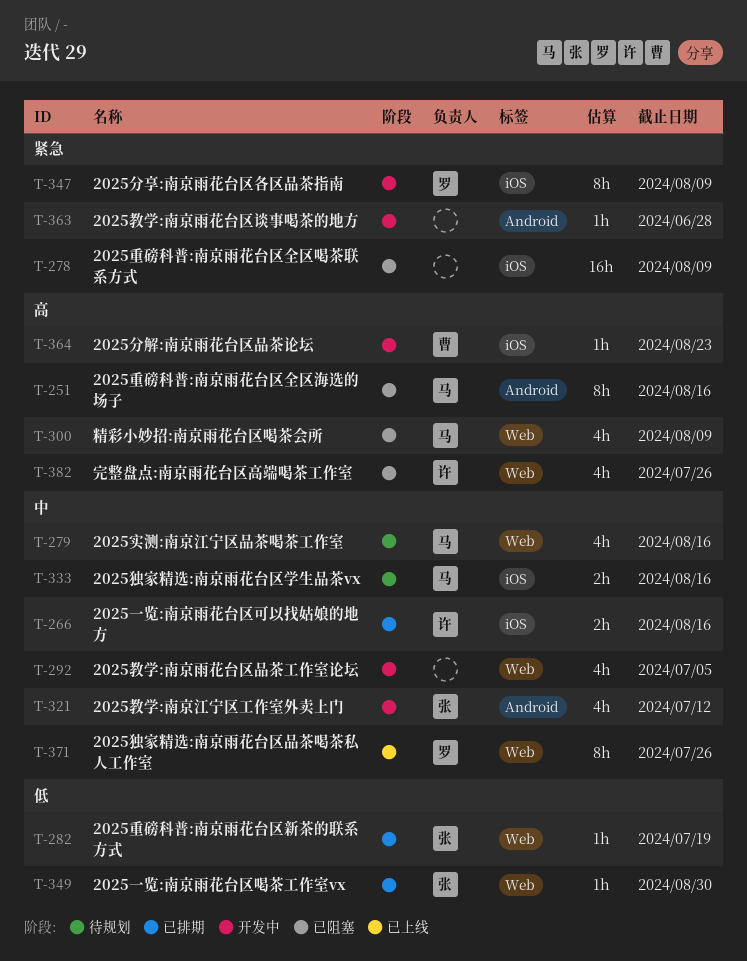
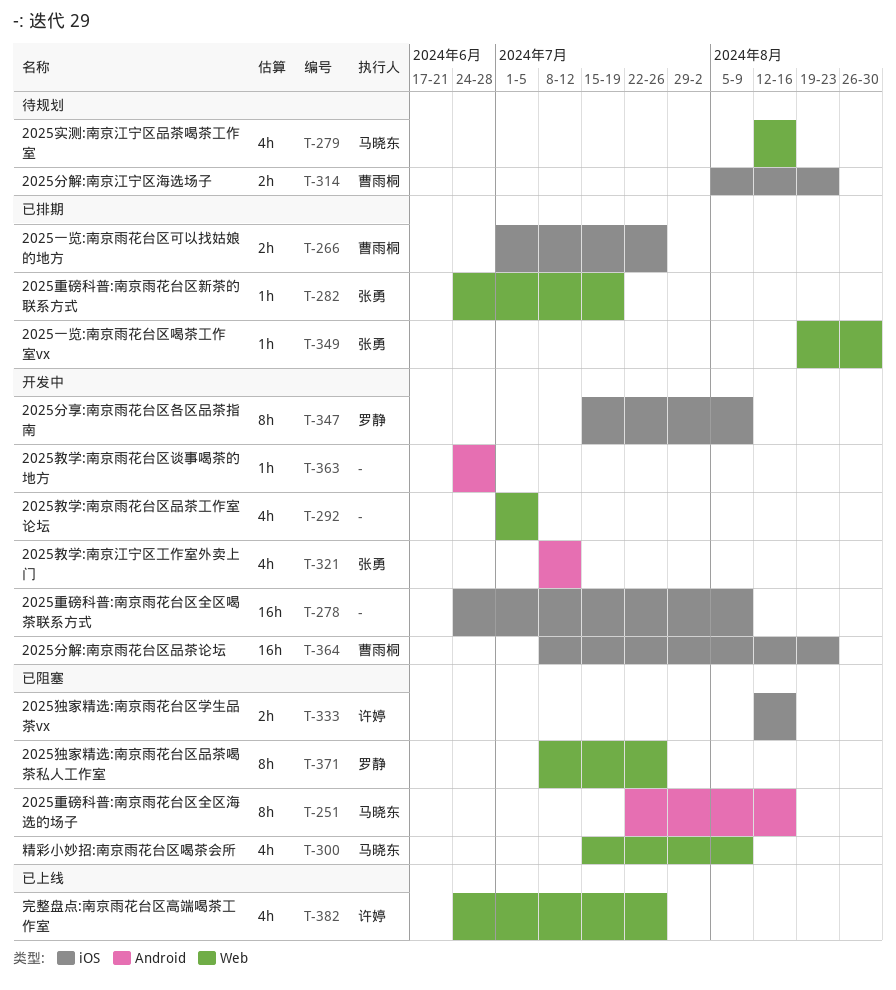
T-266, owner: 许婷 -> 曹雨桐
T-266, due: Aug 16 -> Jul 26
T-278, status: 已阻塞 -> 开发中
T-314: none -> present
T-333, status: 待规划 -> 已阻塞
T-333, owner: 马晓东 -> 许婷
T-364, estimate: 1h -> 16h
T-371, status: 已上线 -> 已阻塞
T-382, status: 已阻塞 -> 已上线

